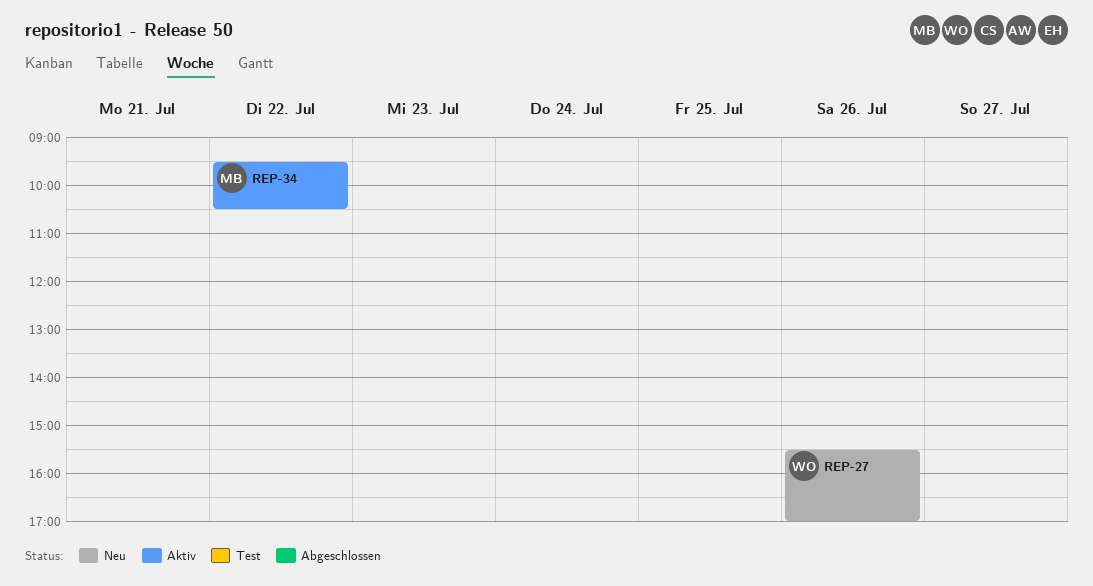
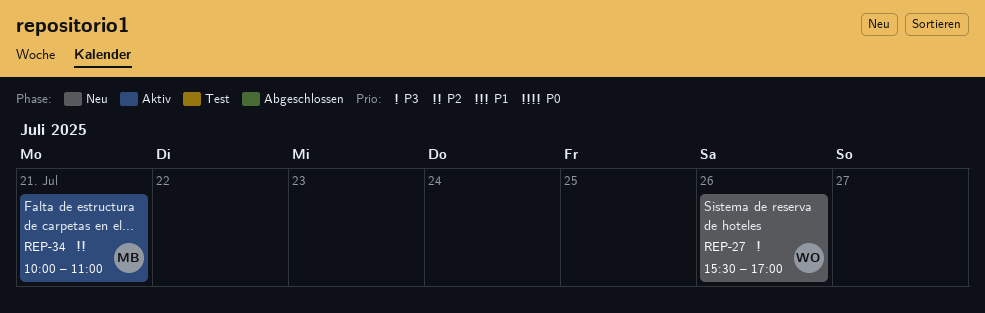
REP-34, day: Jul 22 -> Jul 21
REP-34, begins: 09:30 -> 10:00
REP-34, ends: 10:30 -> 11:00

